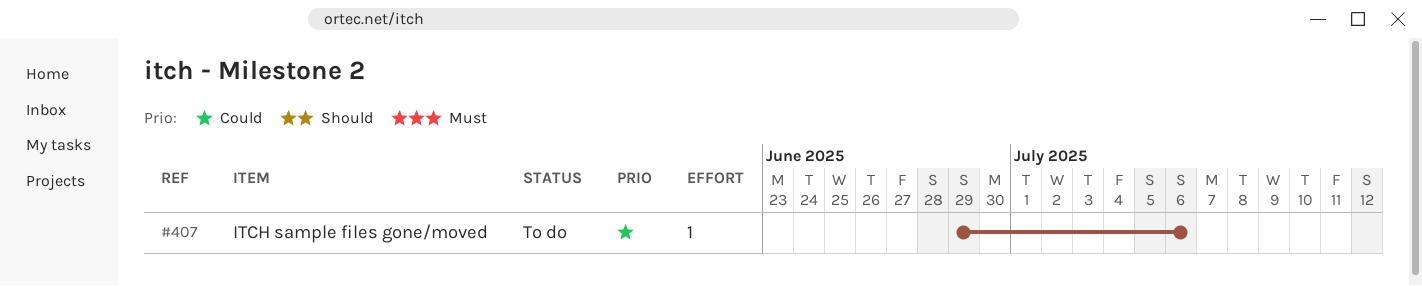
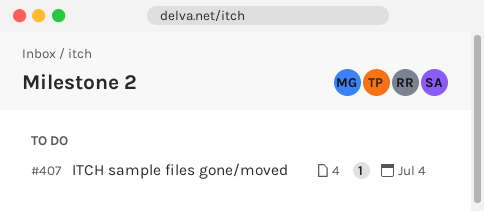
#407, due: Jul 6 -> Jul 4

